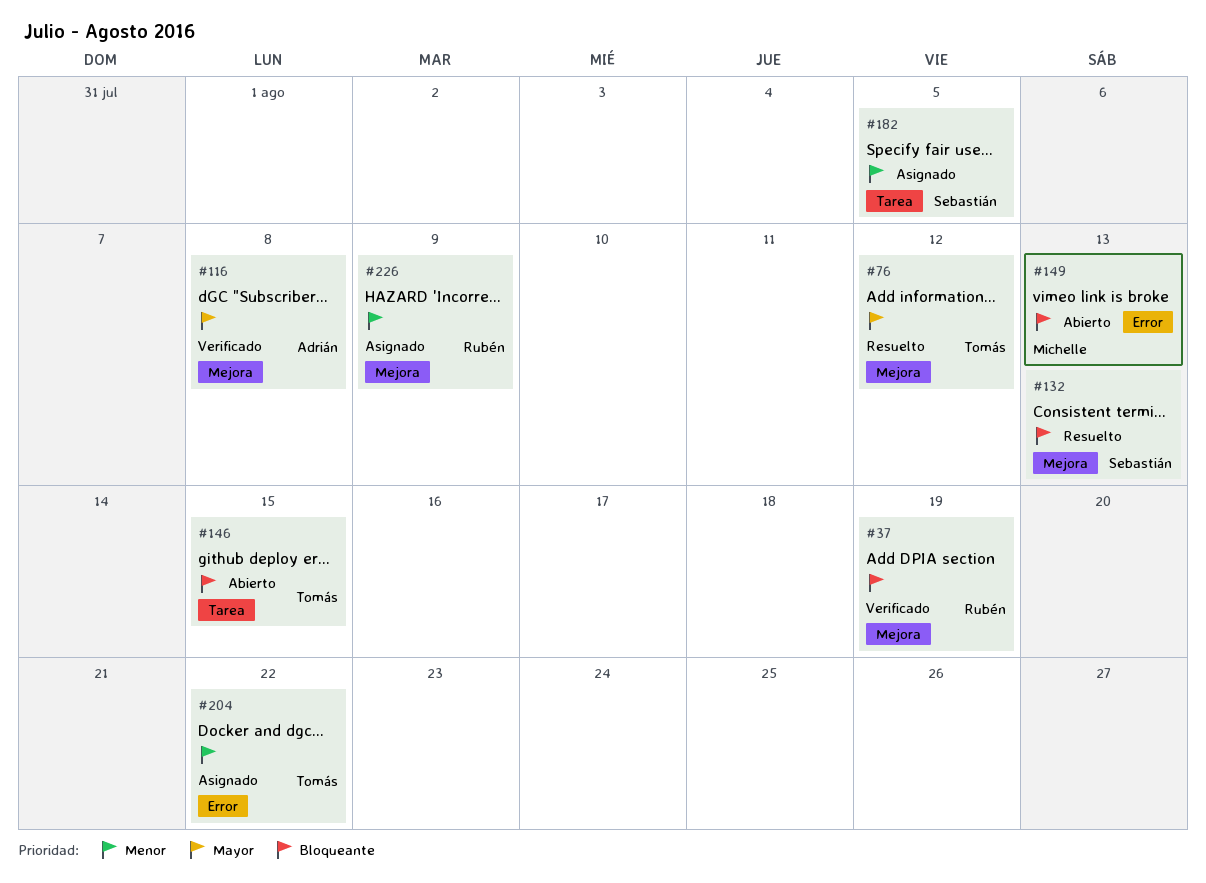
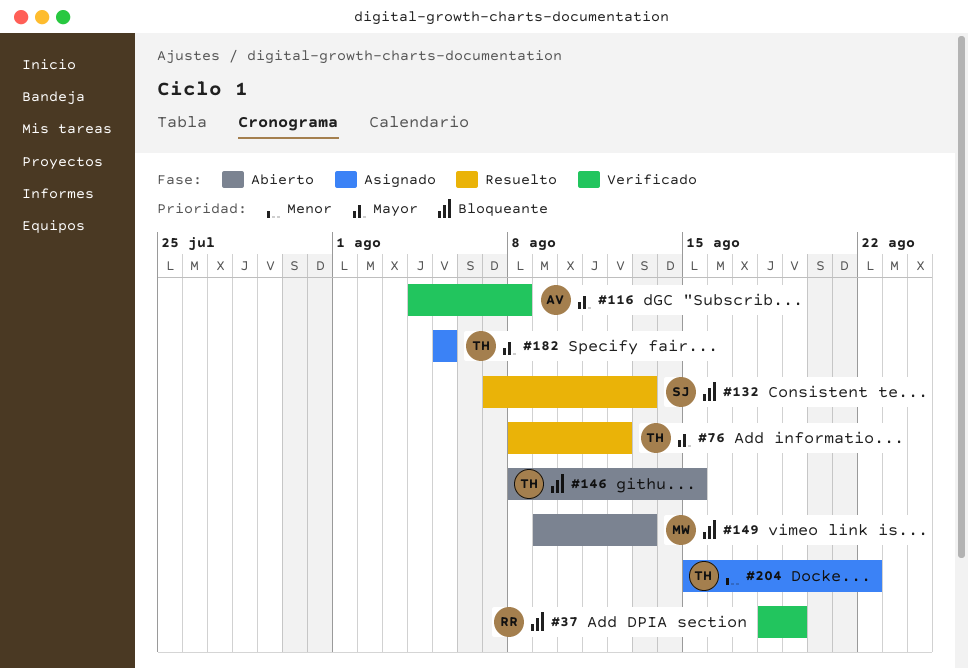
#182, owner: Sebastián -> Tomás
#182, priority: Menor -> Mayor
#226: present -> none

